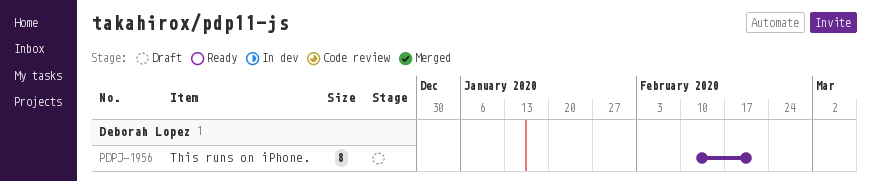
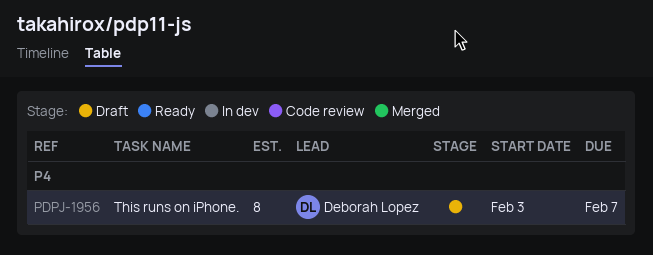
PDPJ-1956, start: Feb 10 -> Feb 3
PDPJ-1956, due: Feb 21 -> Feb 7

